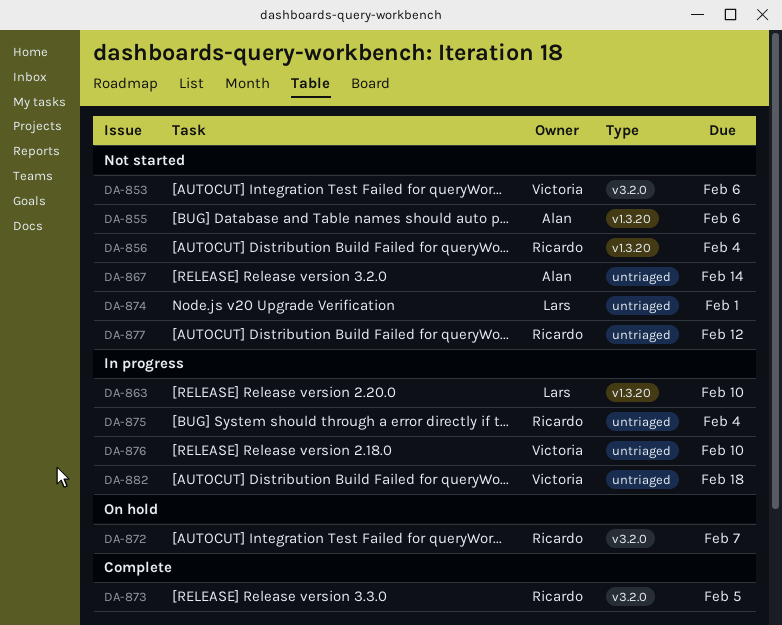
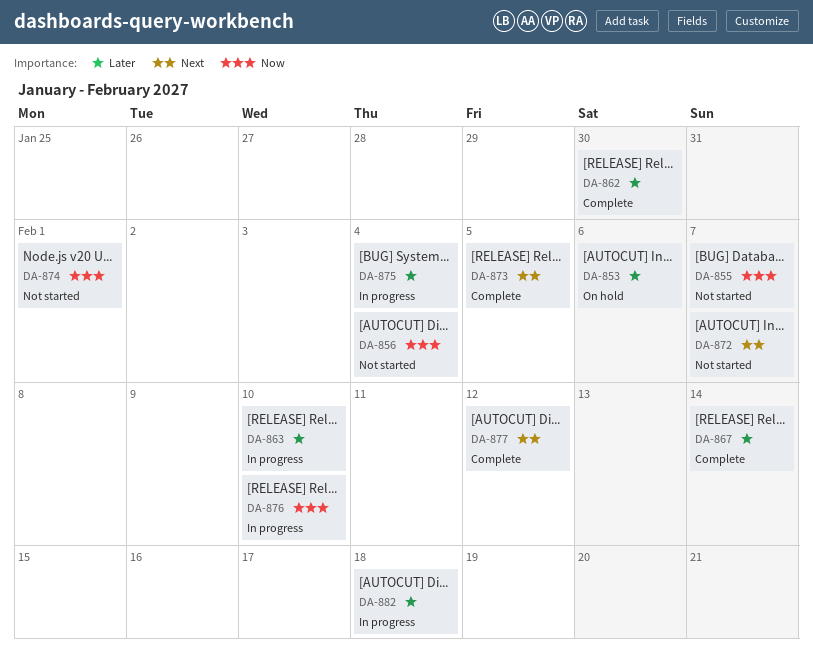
DA-853, status: Not started -> On hold
DA-855, due: Feb 6 -> Feb 7
DA-862: none -> present
DA-867, status: Not started -> Complete
DA-872, status: On hold -> Not started
DA-877, status: Not started -> Complete

